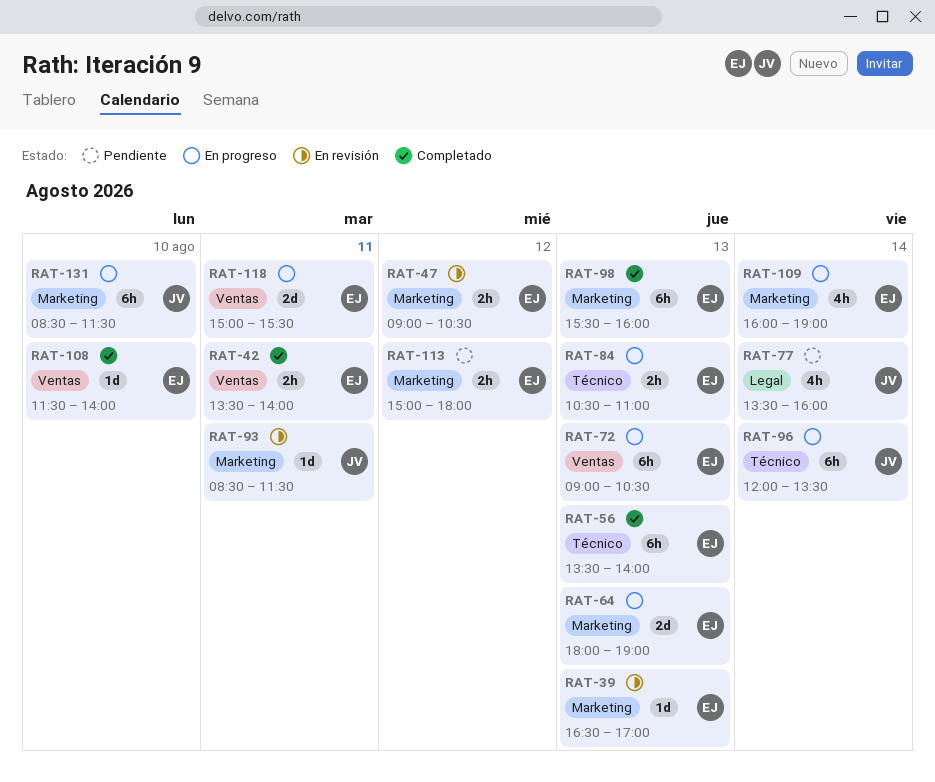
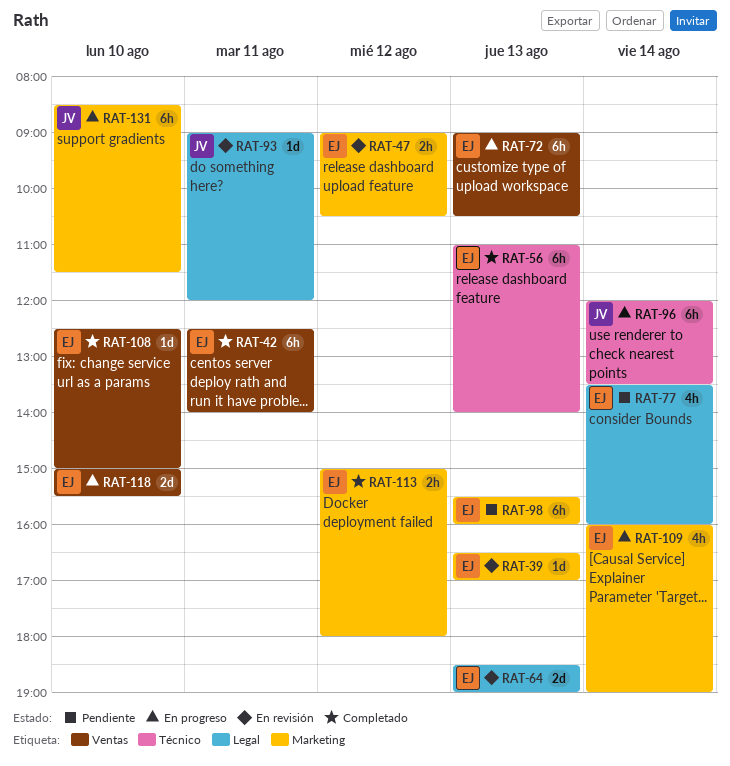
RAT-42, estimate: 2h -> 6h
RAT-42, begins: 13:30 -> 12:30
RAT-56, begins: 13:30 -> 11:00
RAT-64, status: En progreso -> En revisión
RAT-64, label: Marketing -> Legal
RAT-64, begins: 18:00 -> 18:30
RAT-77, owner: JV -> EJ
RAT-84: present -> none
RAT-93, label: Marketing -> Legal
RAT-93, begins: 08:30 -> 09:00
RAT-93, ends: 11:30 -> 12:00
RAT-98, status: Completado -> Pendiente
RAT-108, begins: 11:30 -> 12:30
RAT-108, ends: 14:00 -> 15:00
RAT-113, status: Pendiente -> Completado
RAT-118, day: Aug 11 -> Aug 10

